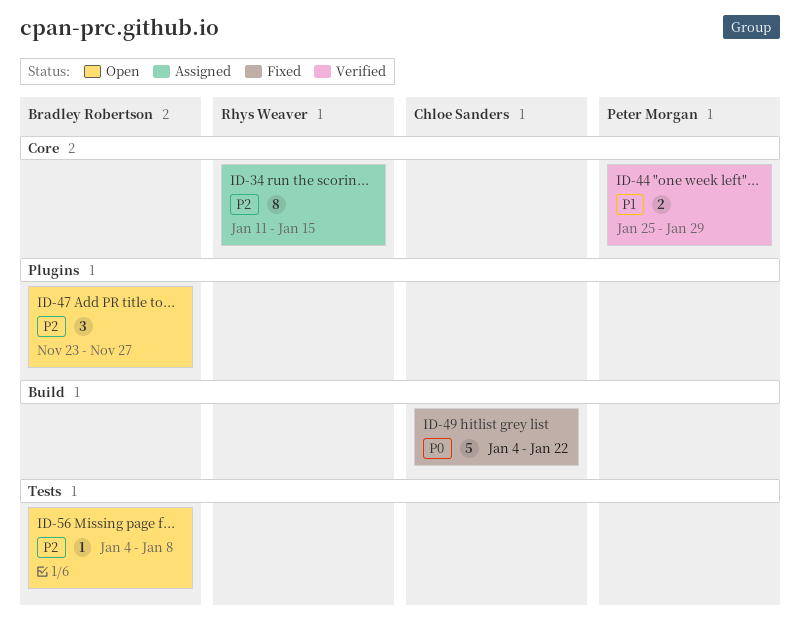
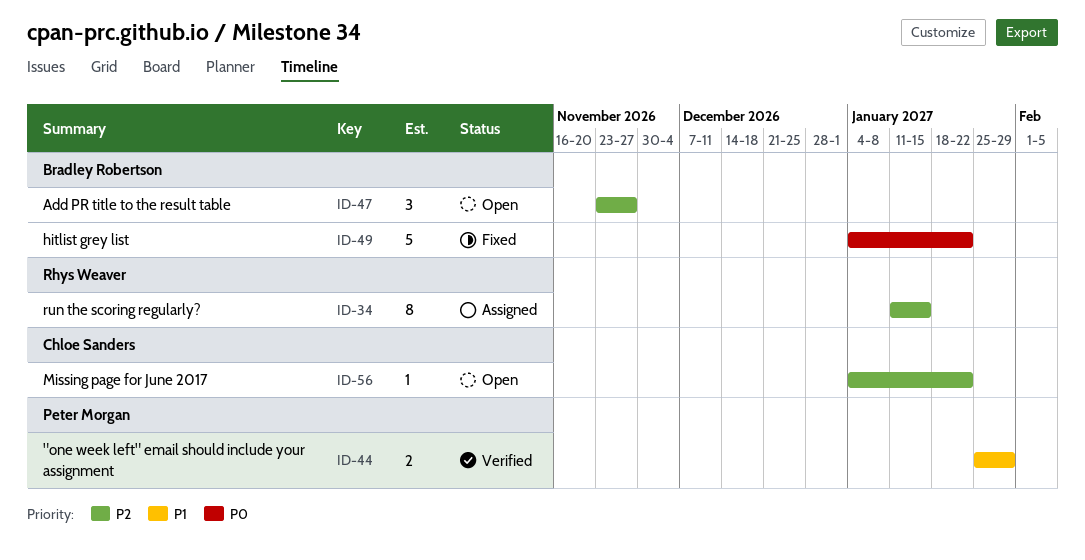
ID-49, owner: Chloe Sanders -> Bradley Robertson
ID-56, owner: Bradley Robertson -> Chloe Sanders
ID-56, due: Jan 8 -> Jan 22

